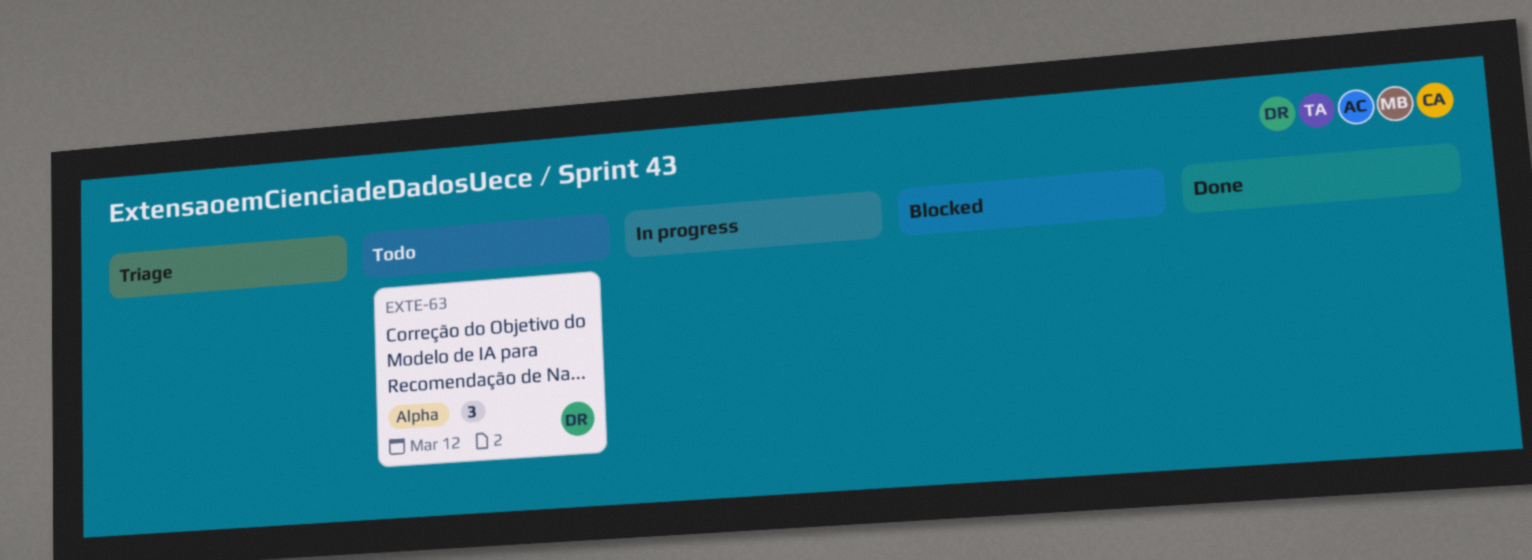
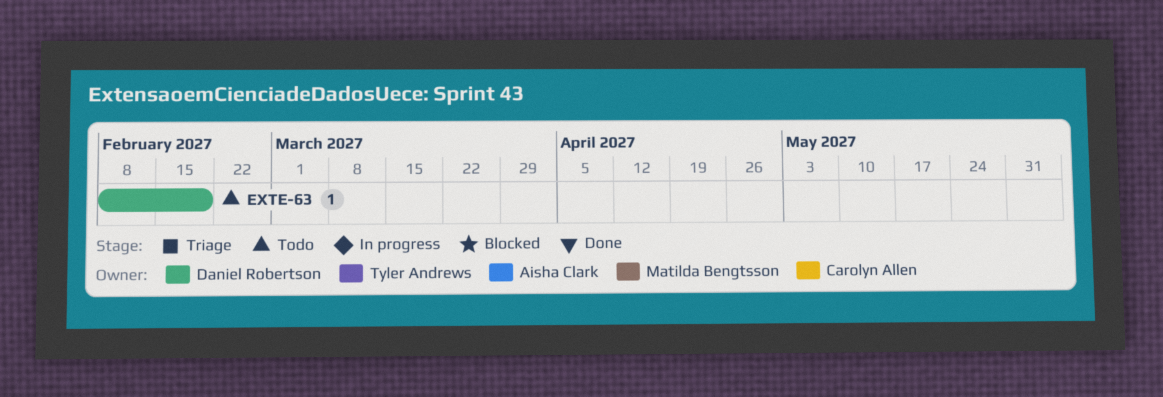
EXTE-63, estimate: 3 -> 1
EXTE-63, due: Mar 12 -> Feb 19

